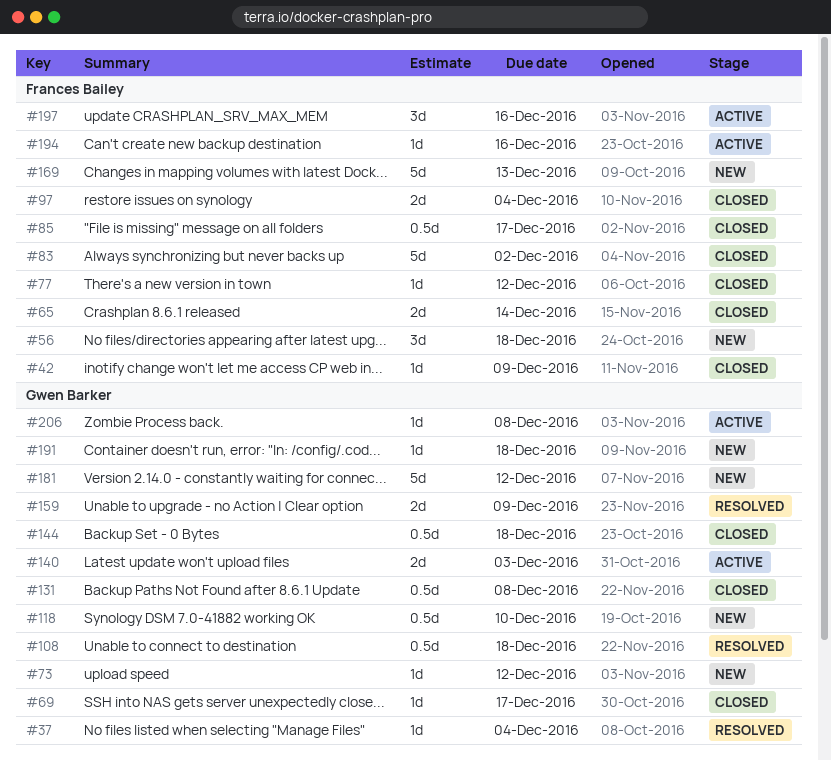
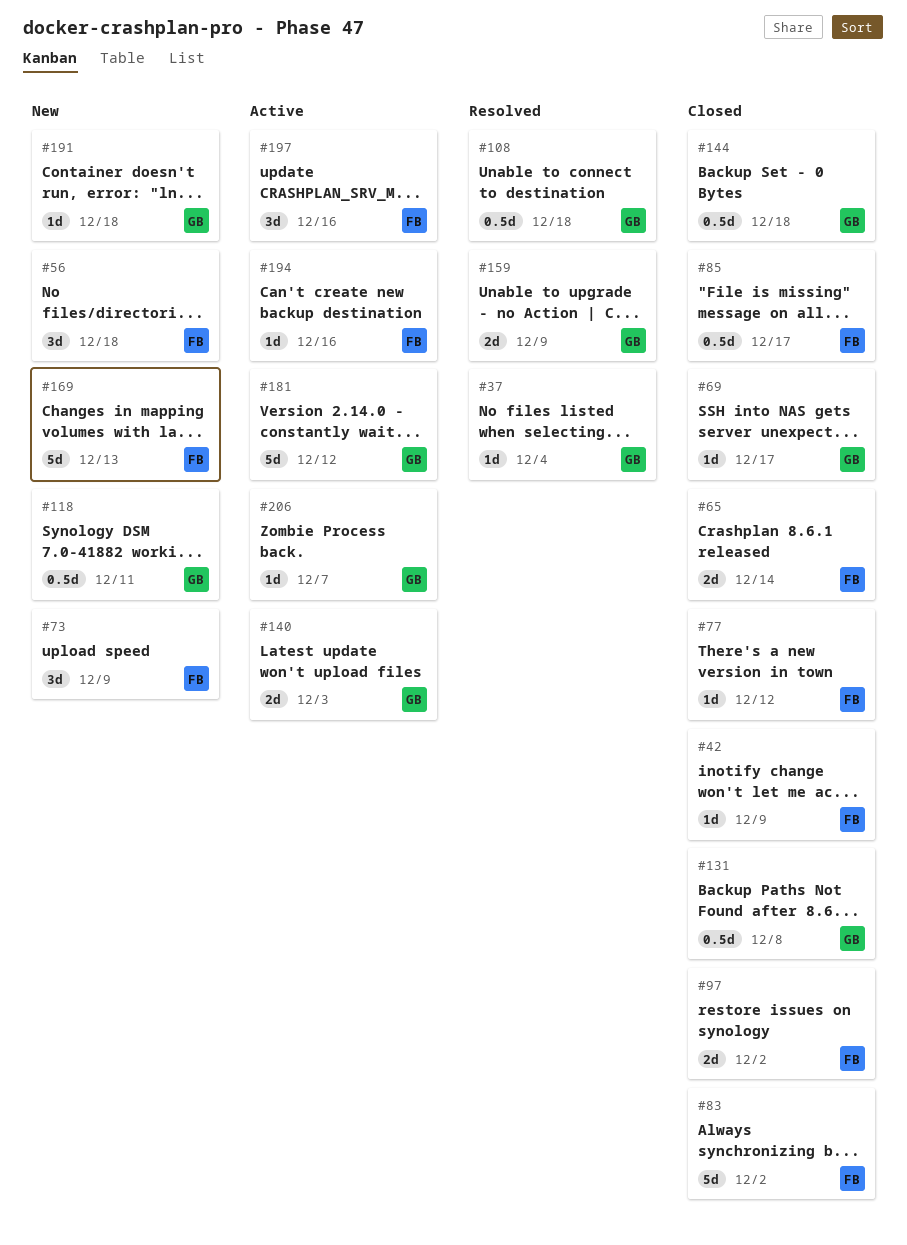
#73, owner: Gwen Barker -> Frances Bailey
#73, estimate: 1d -> 3d
#73, due: Dec 12 -> Dec 9
#97, due: Dec 4 -> Dec 2
#118, due: Dec 10 -> Dec 11
#181, status: New -> Active
#206, due: Dec 8 -> Dec 7

